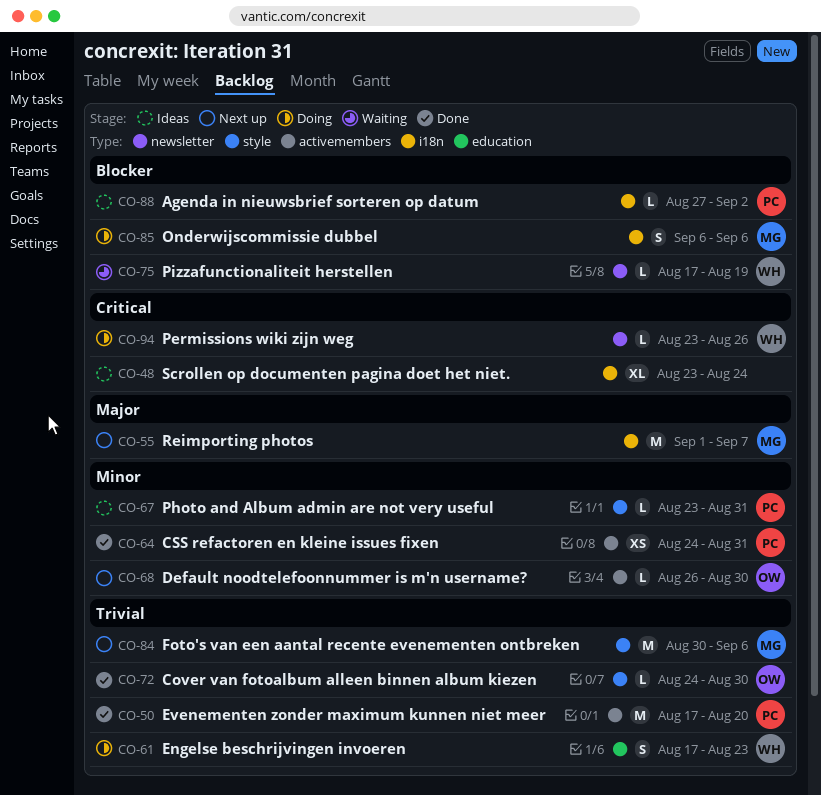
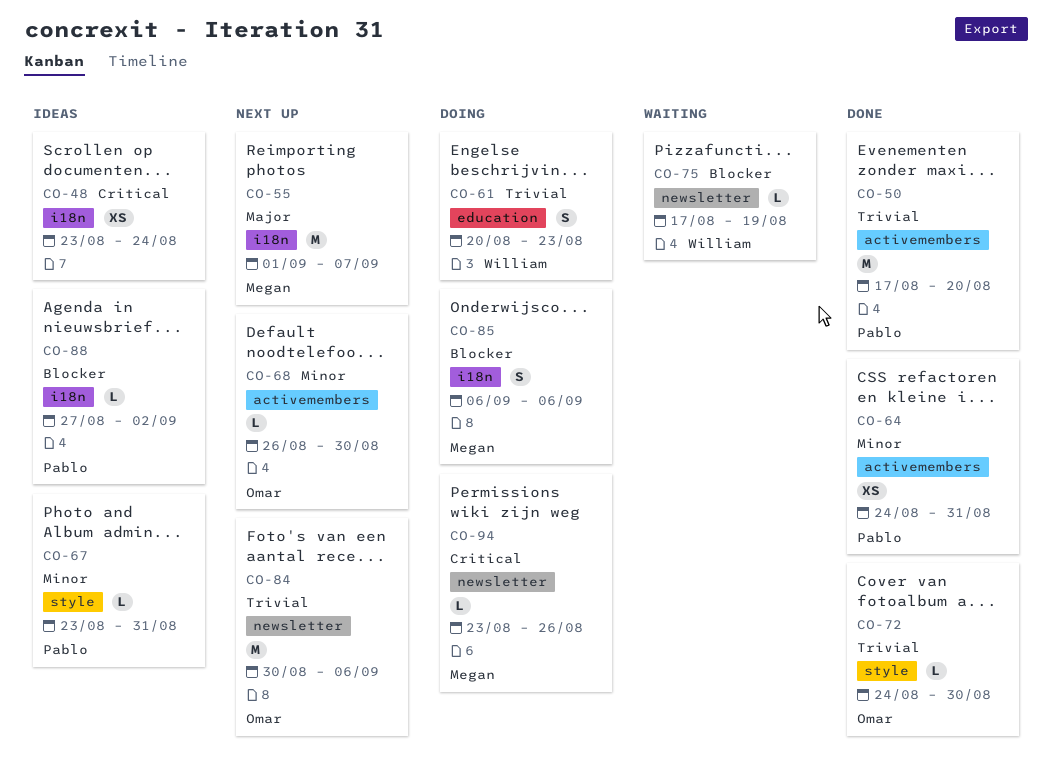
CO-48, estimate: XL -> XS
CO-61, start: Aug 17 -> Aug 20
CO-84, owner: Megan -> Omar
CO-84, label: style -> newsletter
CO-94, owner: William -> Megan

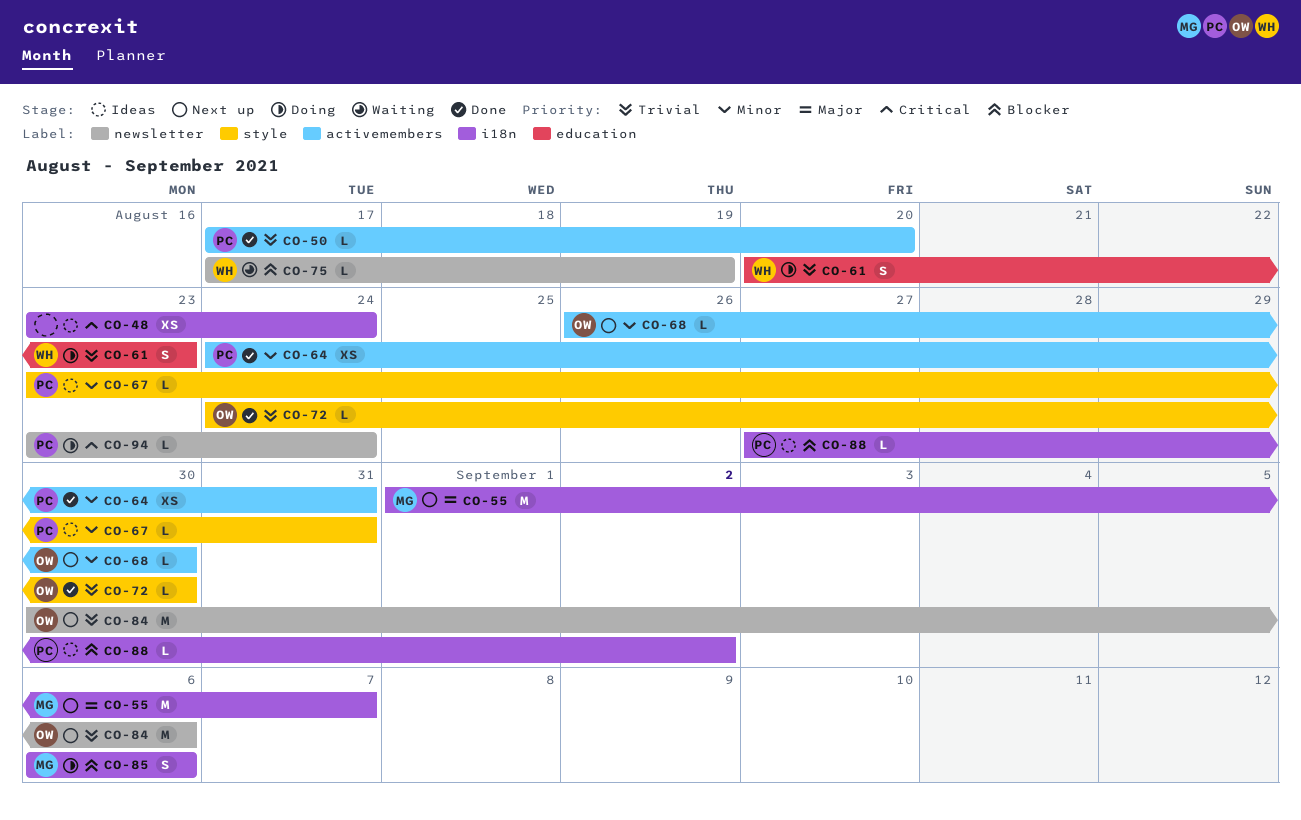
CO-50, estimate: M -> L
CO-94, owner: Megan -> Pablo
CO-94, due: Aug 26 -> Aug 24

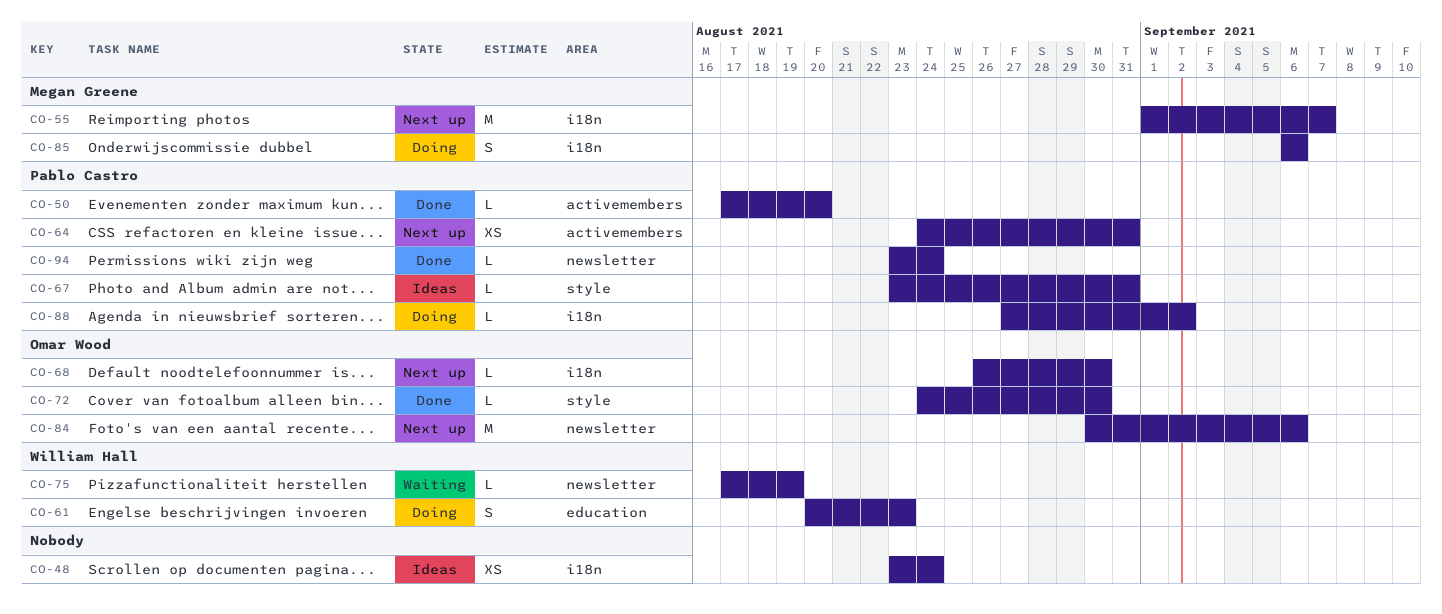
CO-64, status: Done -> Next up
CO-68, label: activemembers -> i18n
CO-88, status: Ideas -> Doing
CO-94, status: Doing -> Done

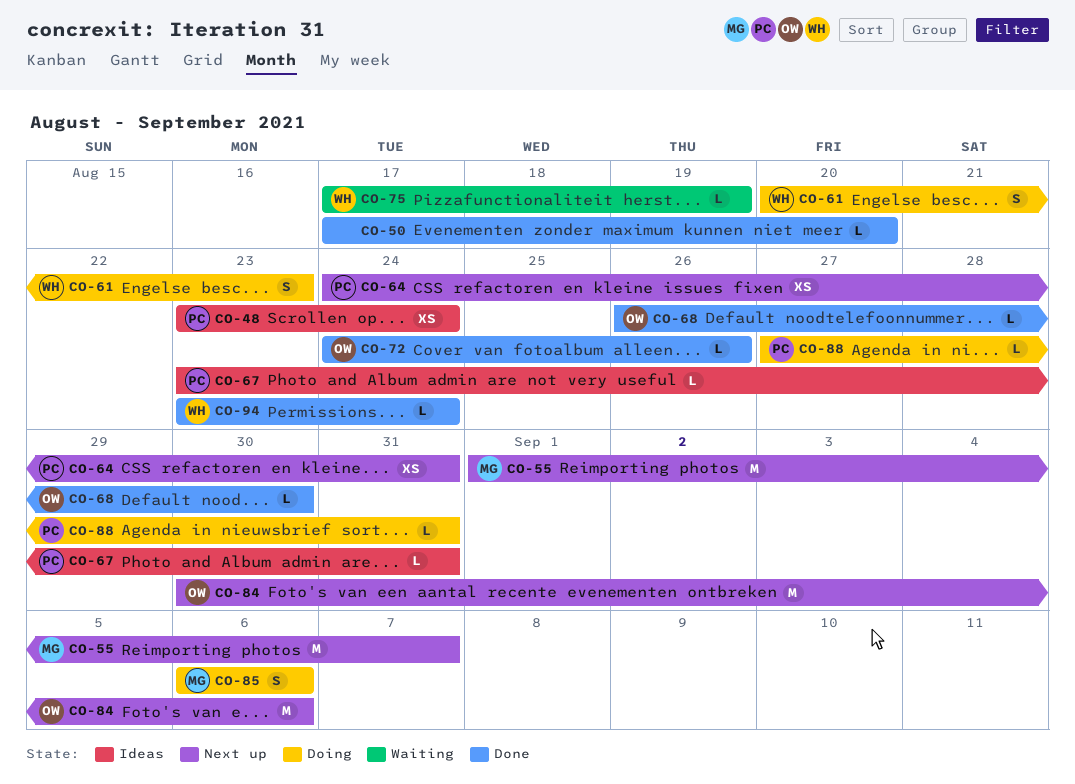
CO-48, owner: none -> Pablo Castro
CO-50, owner: Pablo Castro -> none
CO-68, status: Next up -> Done
CO-72, due: Aug 30 -> Aug 26
CO-88, due: Sep 2 -> Aug 31
CO-94, owner: Pablo Castro -> William Hall

